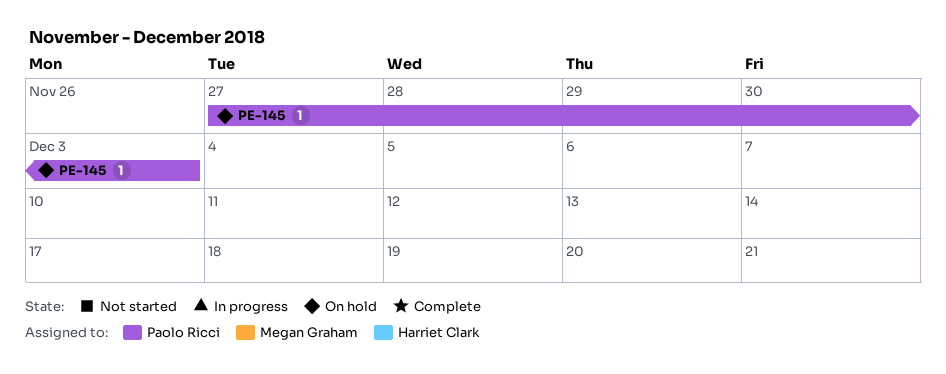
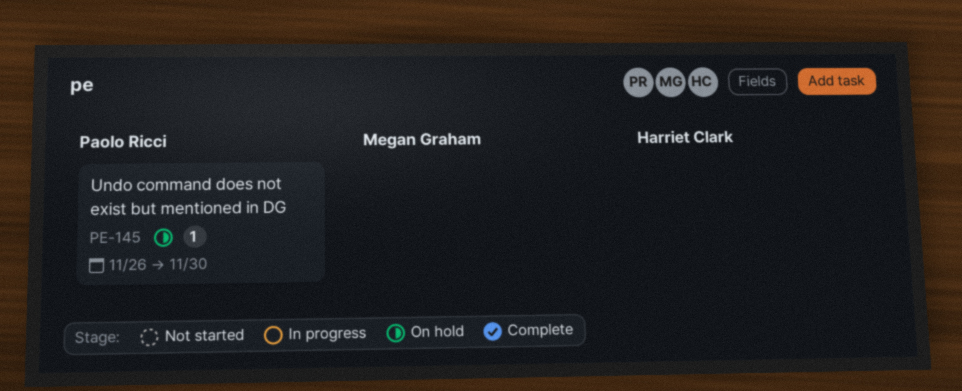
PE-145, start: Nov 27 -> Nov 26
PE-145, due: Dec 3 -> Nov 30

